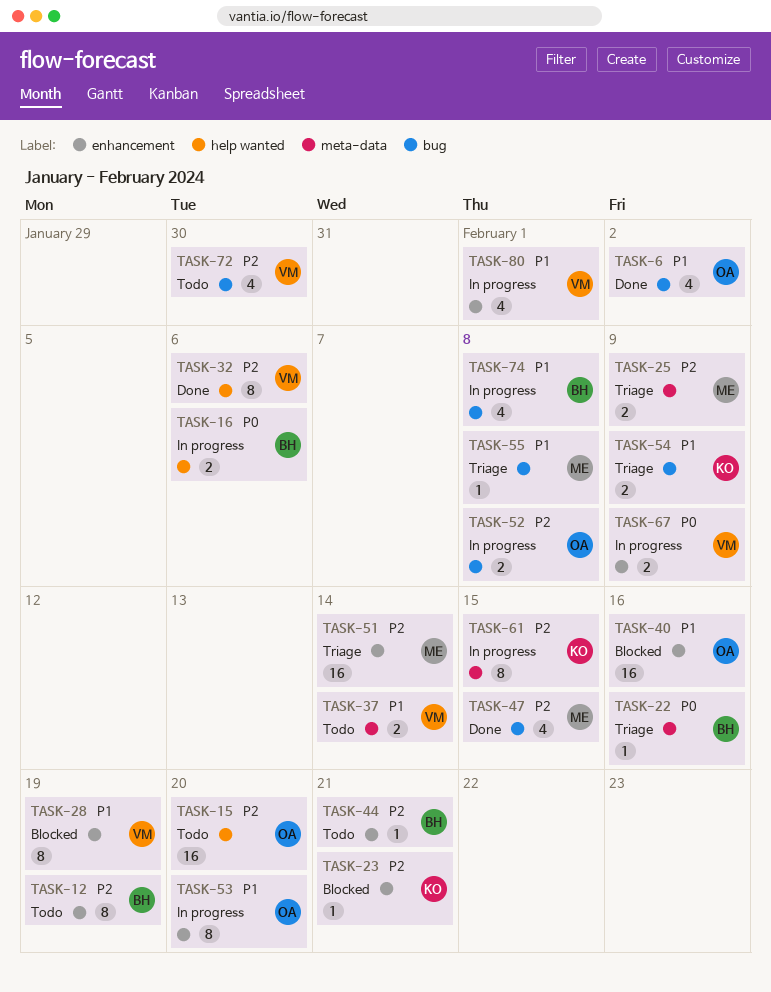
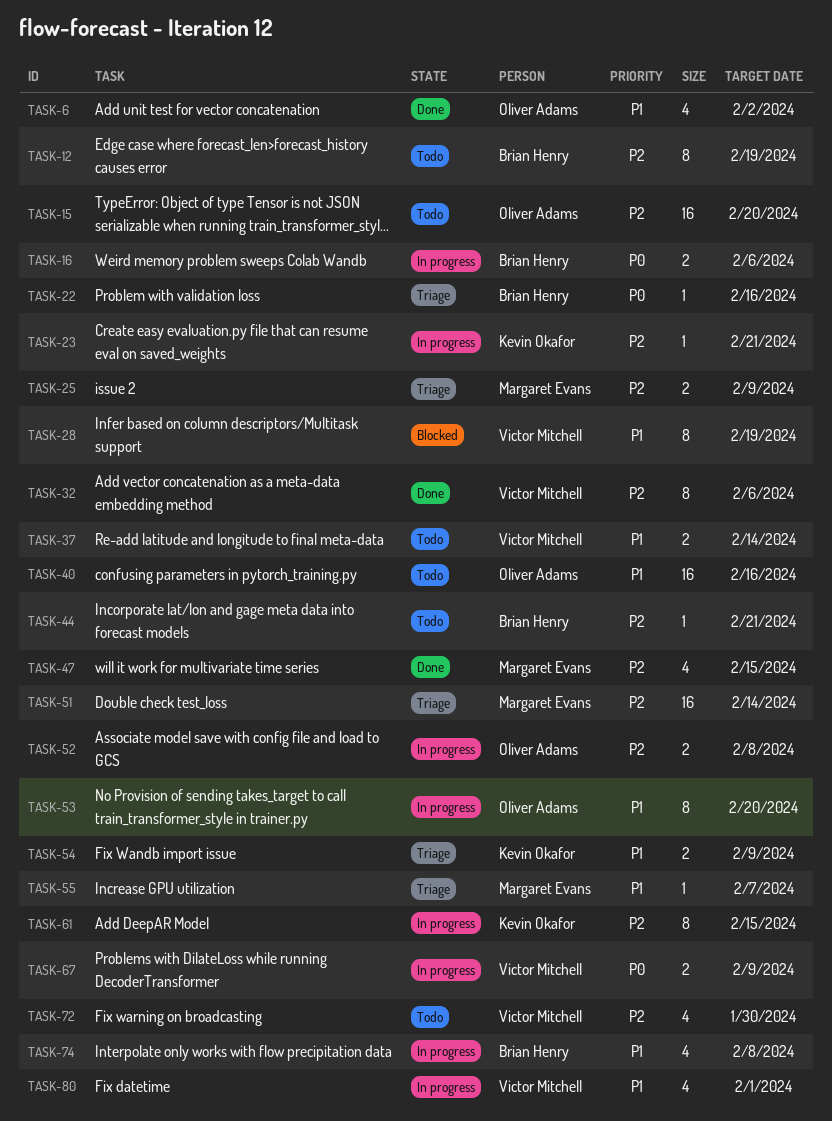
TASK-23, status: Blocked -> In progress
TASK-40, status: Blocked -> Todo
TASK-55, due: Feb 8 -> Feb 7

